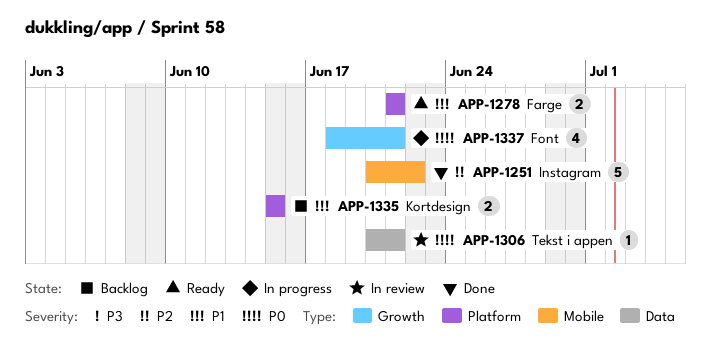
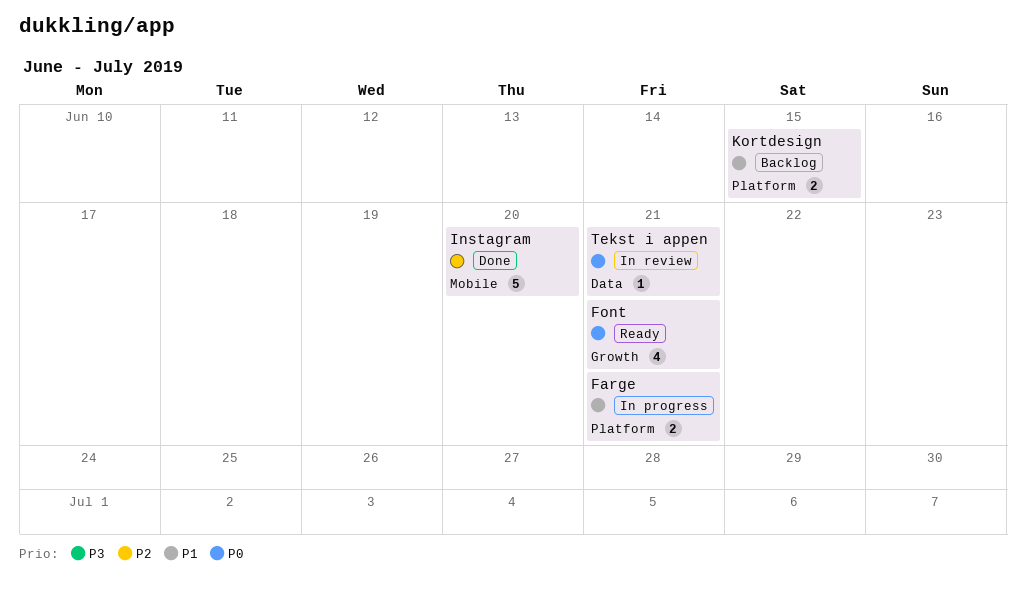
Farge, status: Ready -> In progress
Font, status: In progress -> Ready
Instagram, due: Jun 22 -> Jun 20

